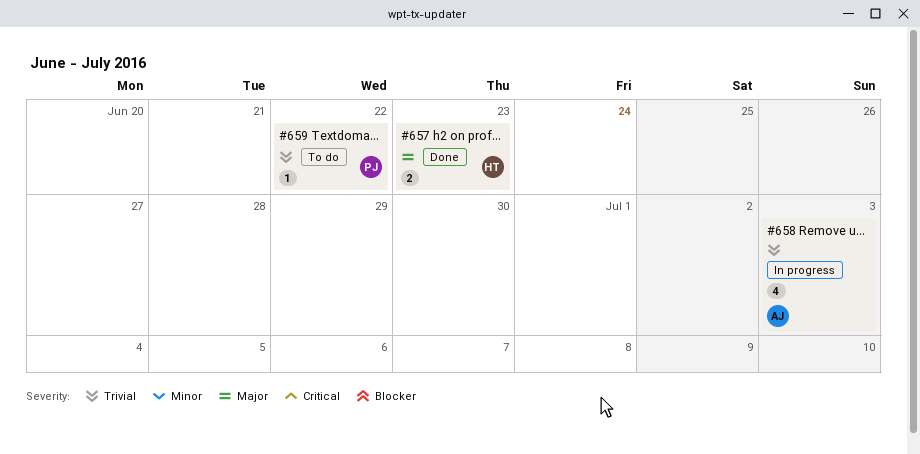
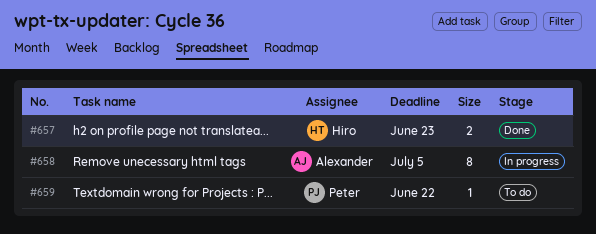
#658, estimate: 4 -> 8
#658, due: Jul 3 -> Jul 5

